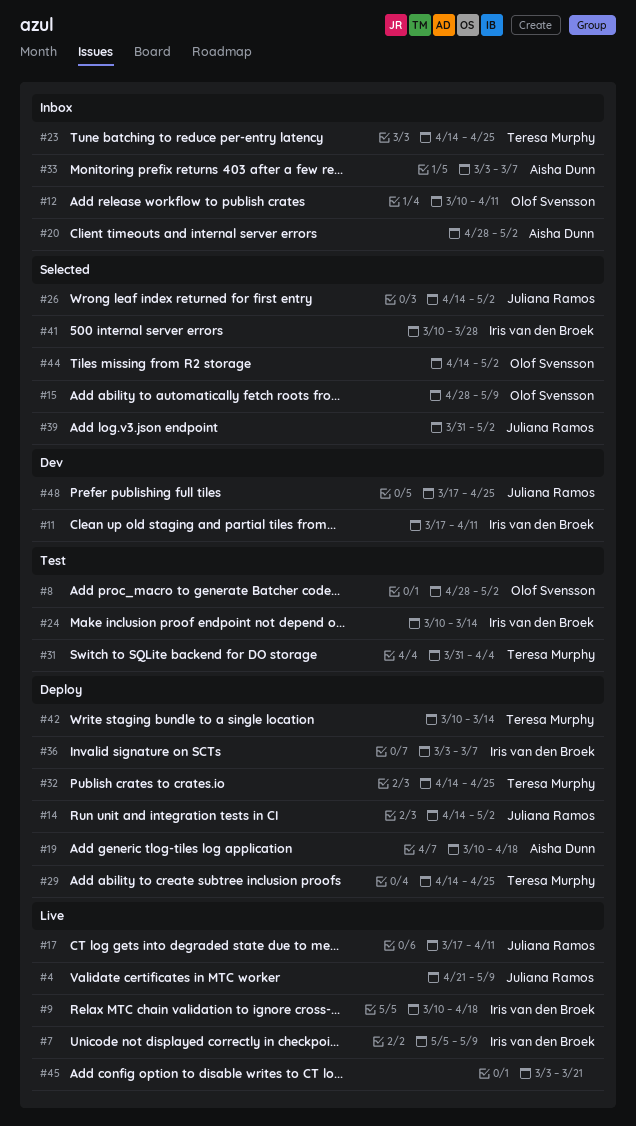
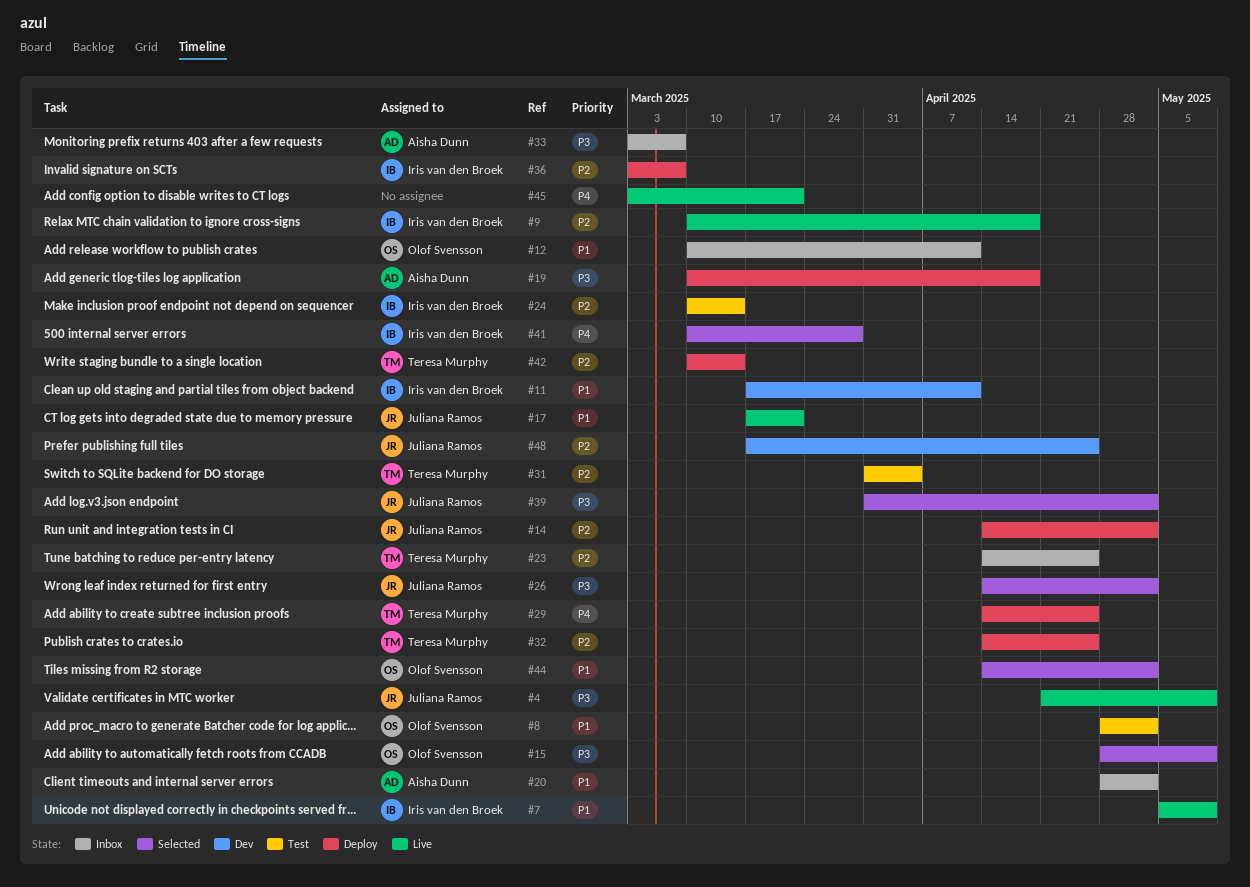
#17, due: Apr 11 -> Mar 21

